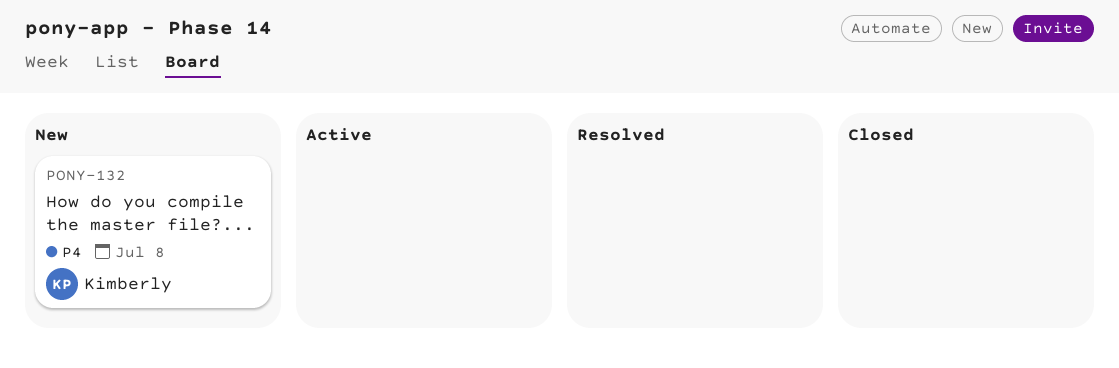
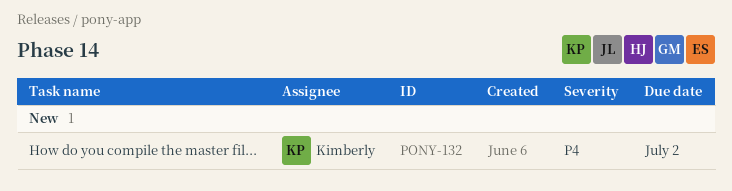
PONY-132, due: Jul 8 -> Jul 2

